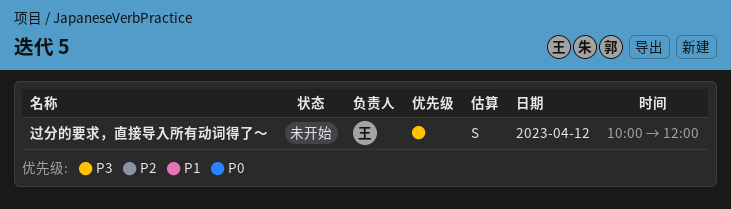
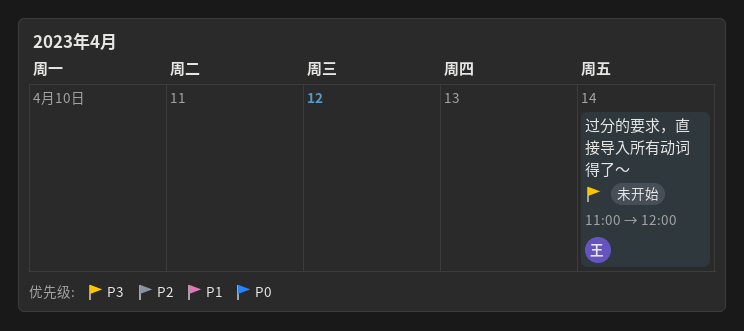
过分的要求，直接导入所有动词得了～, day: Apr 12 -> Apr 14
过分的要求，直接导入所有动词得了～, begins: 10:00 -> 11:00

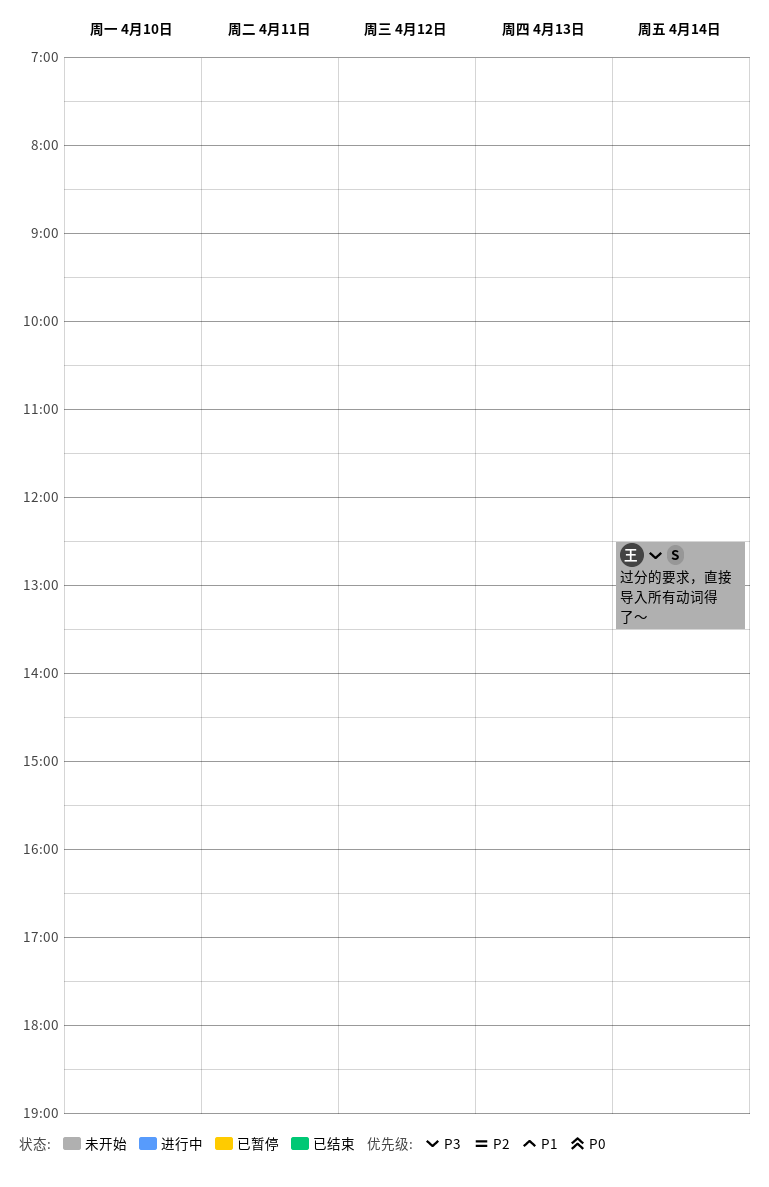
过分的要求，直接导入所有动词得了～, begins: 11:00 -> 12:30
过分的要求，直接导入所有动词得了～, ends: 12:00 -> 13:30

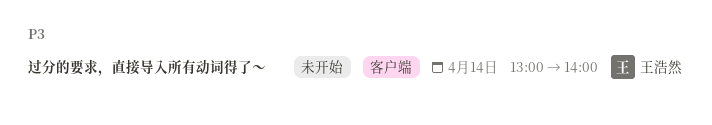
过分的要求，直接导入所有动词得了～, begins: 12:30 -> 13:00
过分的要求，直接导入所有动词得了～, ends: 13:30 -> 14:00

